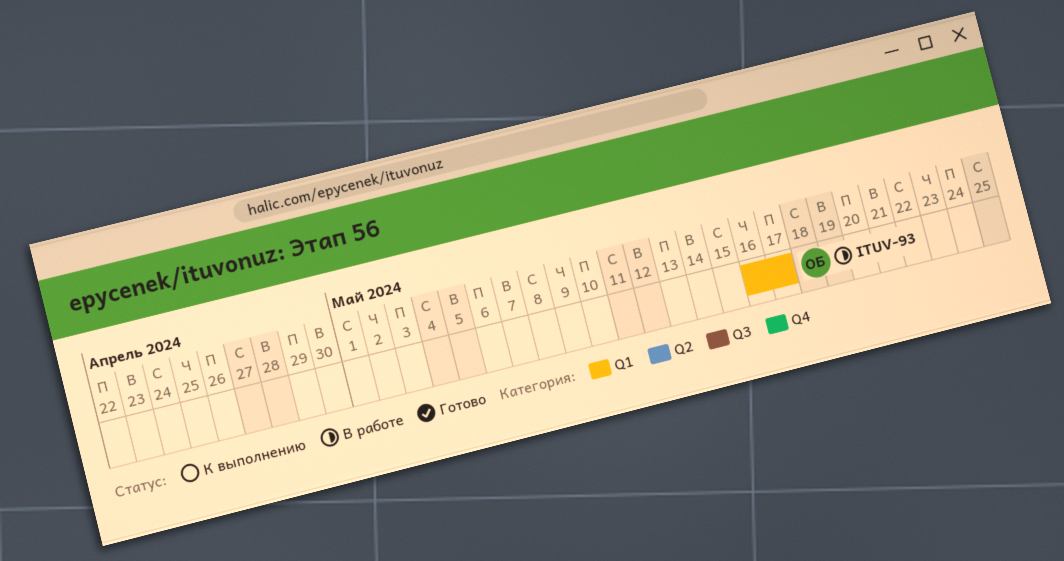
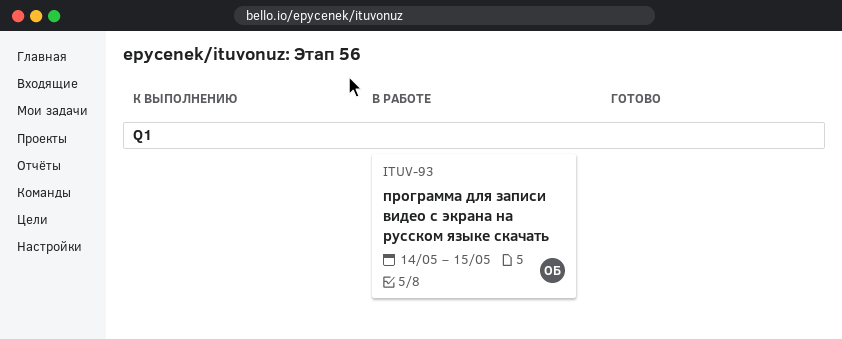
ITUV-93, start: May 16 -> May 14
ITUV-93, due: May 17 -> May 15

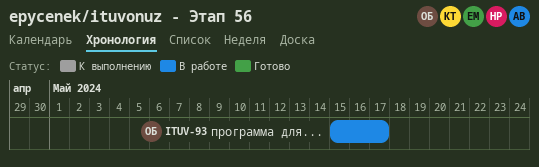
ITUV-93, start: May 14 -> May 15
ITUV-93, due: May 15 -> May 17

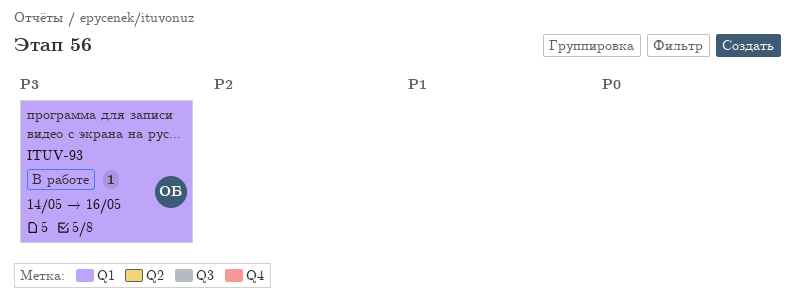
ITUV-93, start: May 15 -> May 14
ITUV-93, due: May 17 -> May 16

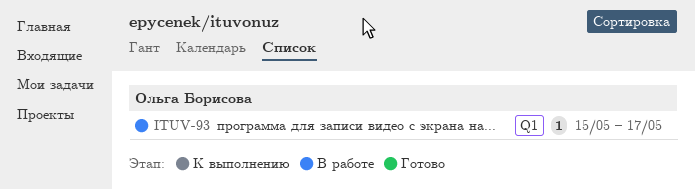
ITUV-93, start: May 14 -> May 15
ITUV-93, due: May 16 -> May 17

